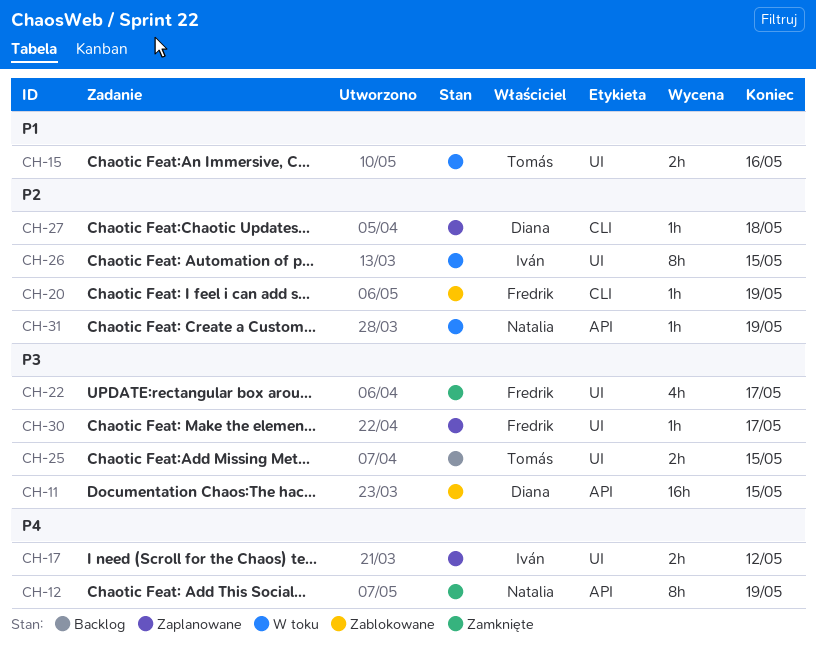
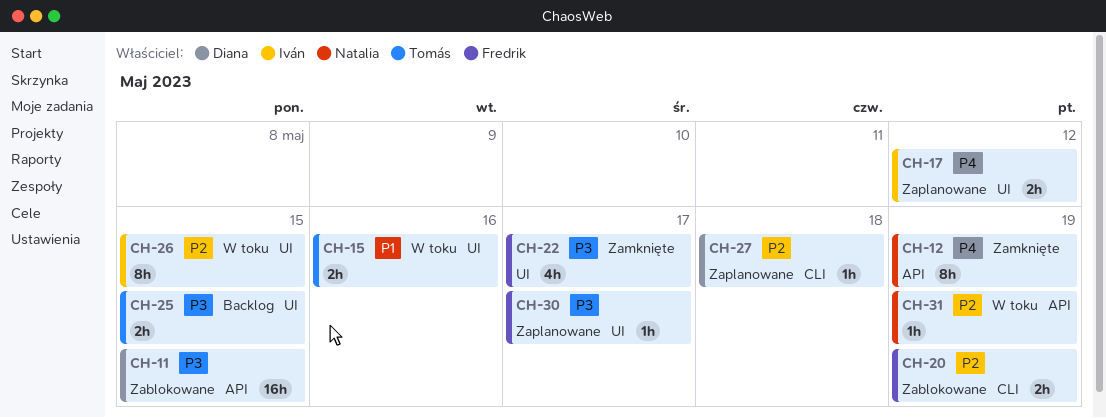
CH-20, estimate: 1h -> 2h

